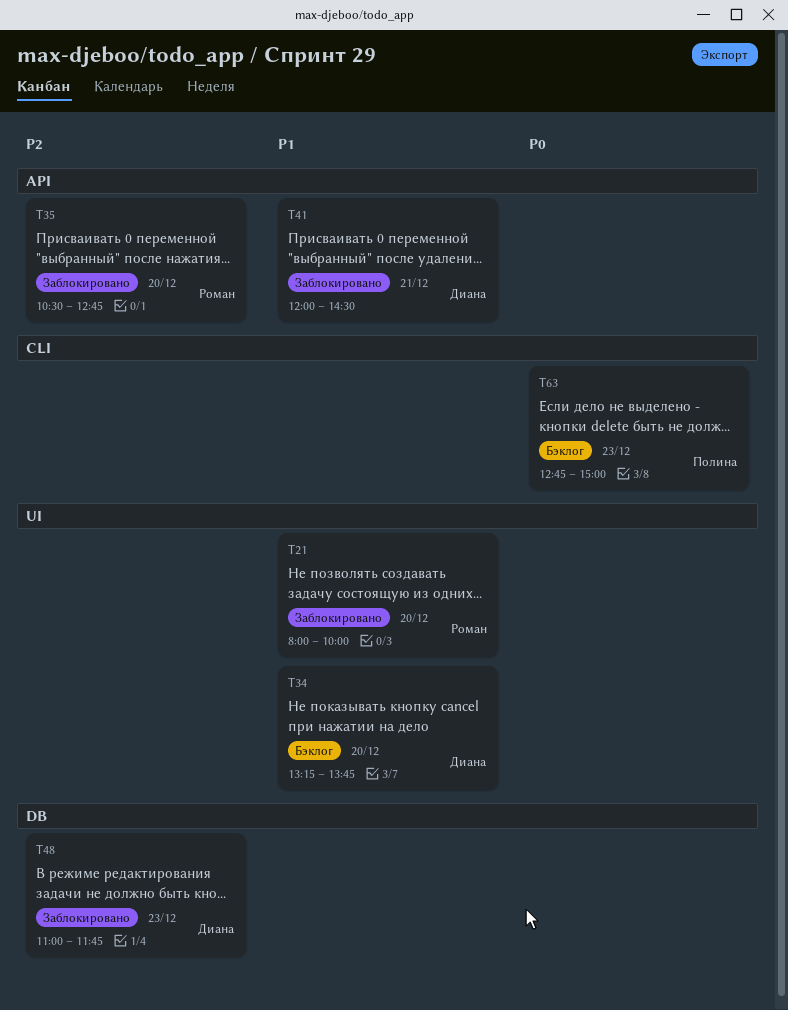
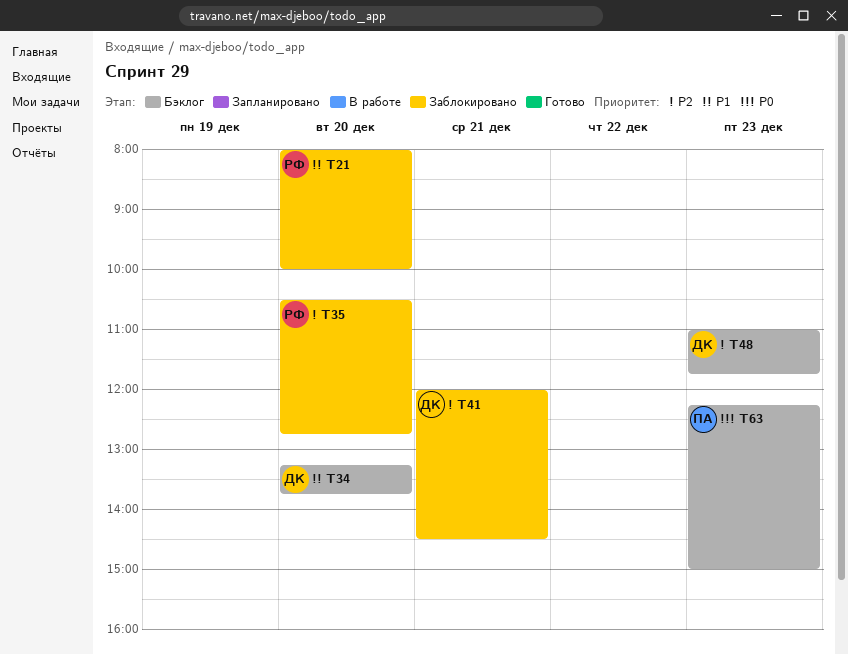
T41, priority: P1 -> P2
T48, status: Заблокировано -> Бэклог
T63, begins: 12:45 -> 12:15

